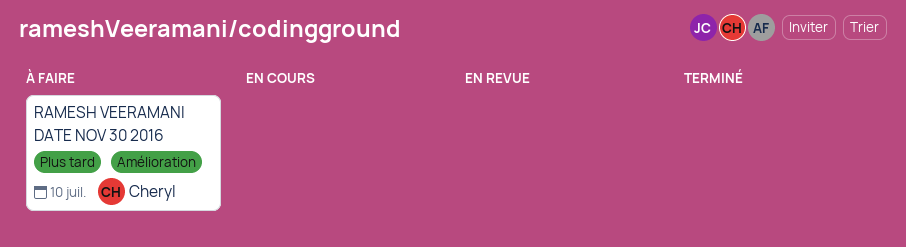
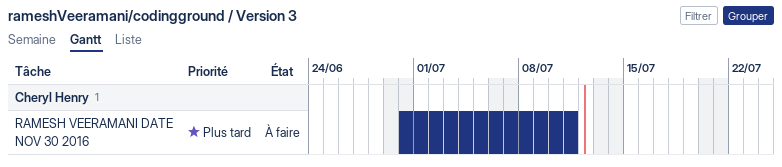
RAMESH VEERAMANI DATE NOV 30 2016, due: Jul 10 -> Jul 11

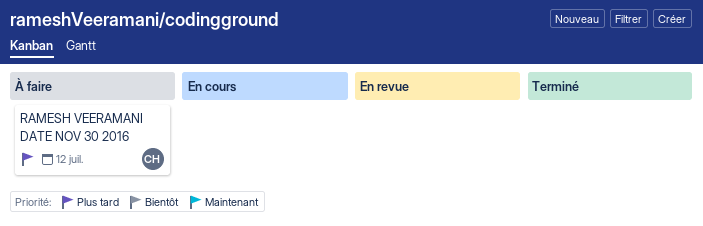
RAMESH VEERAMANI DATE NOV 30 2016, due: Jul 11 -> Jul 12

